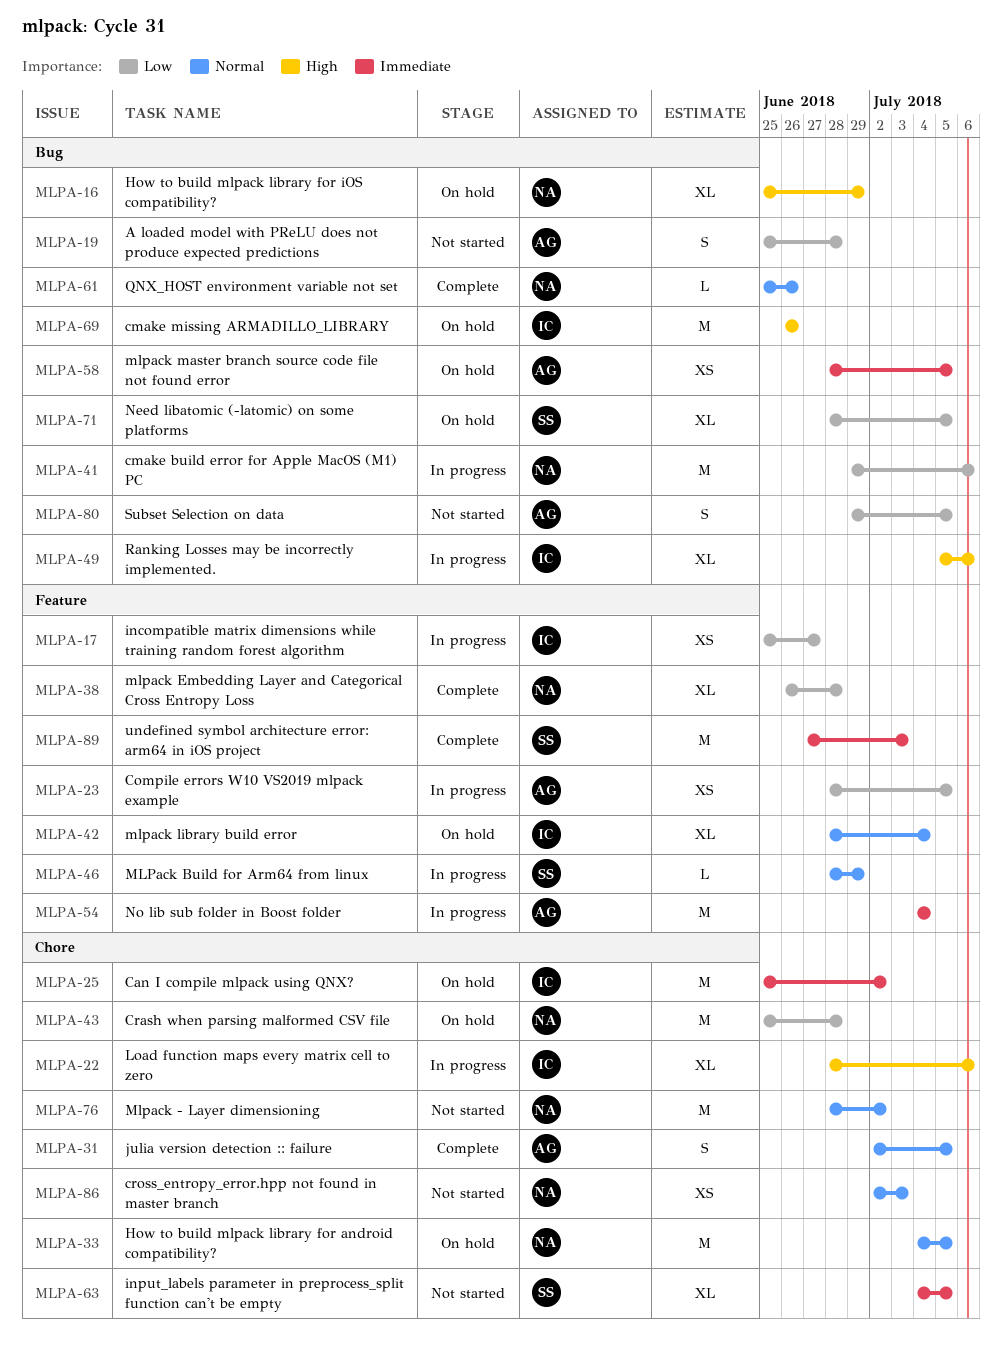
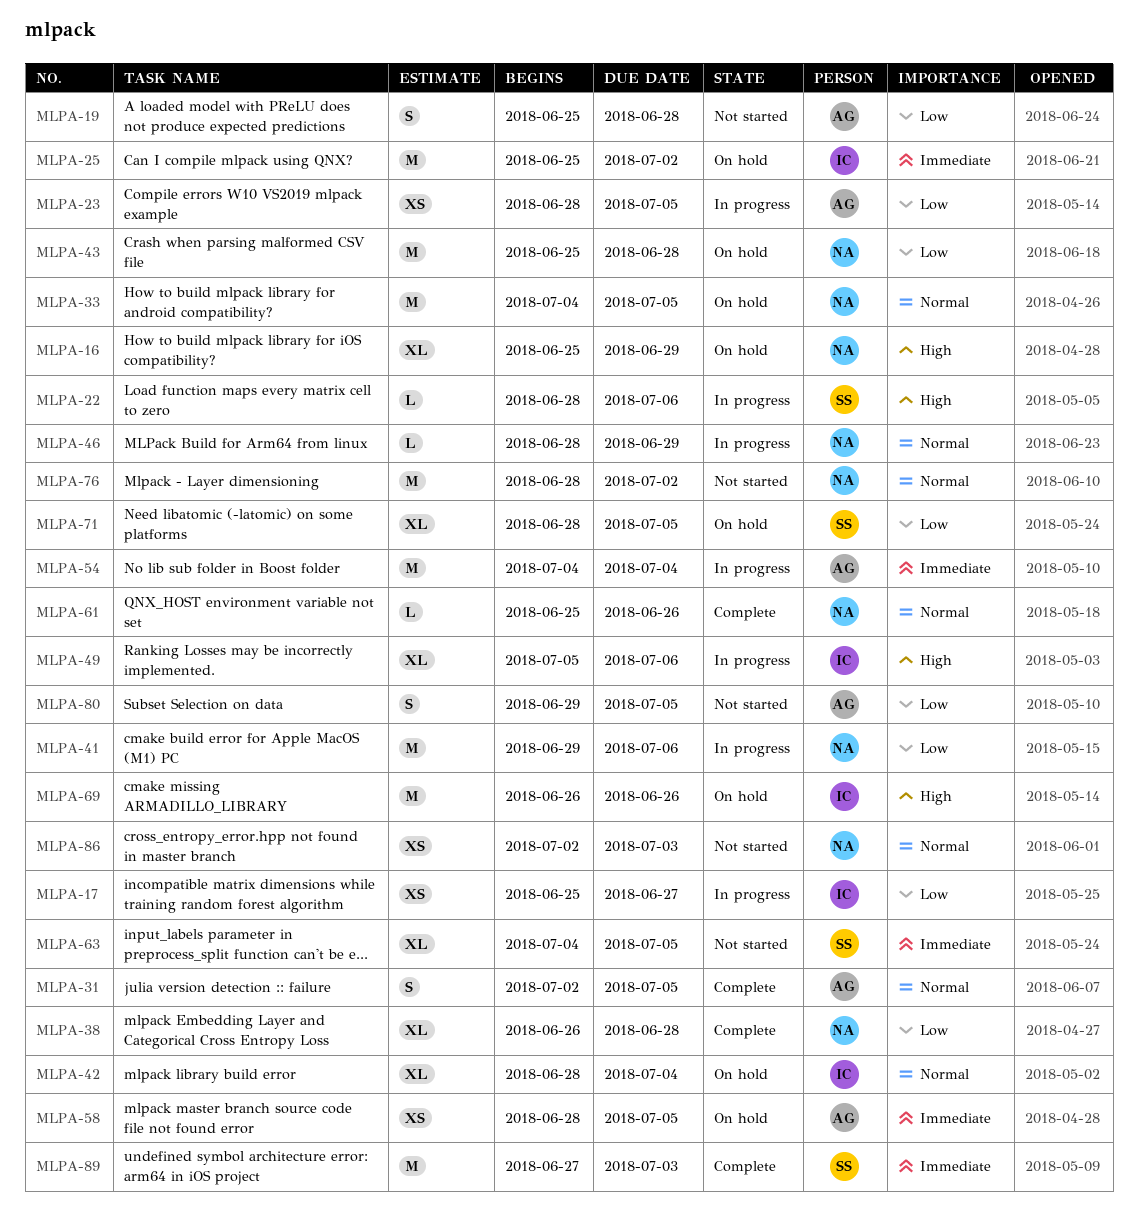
MLPA-22, owner: IC -> SS
MLPA-22, estimate: XL -> L
MLPA-46, owner: SS -> NA

